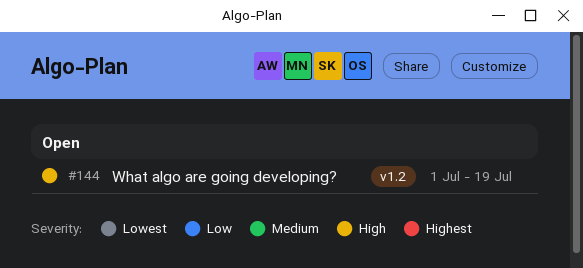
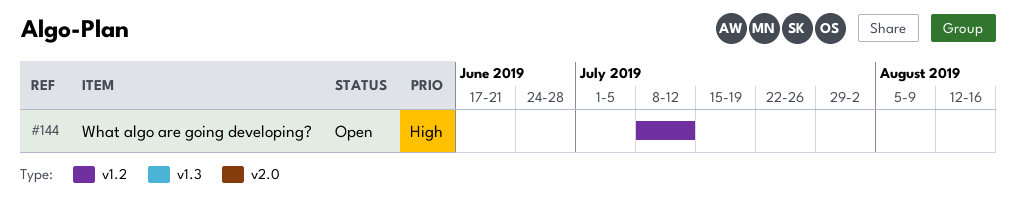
#144, start: Jul 1 -> Jul 8
#144, due: Jul 19 -> Jul 12

